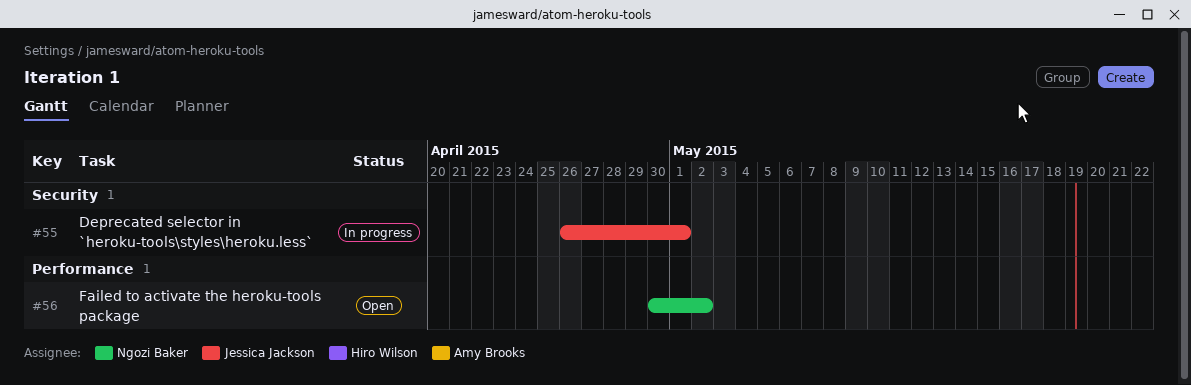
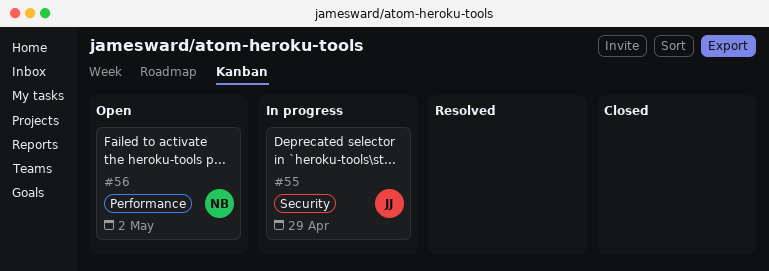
#55, due: May 1 -> Apr 29

